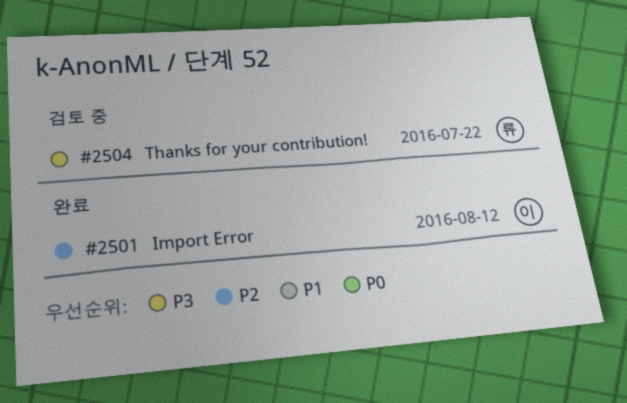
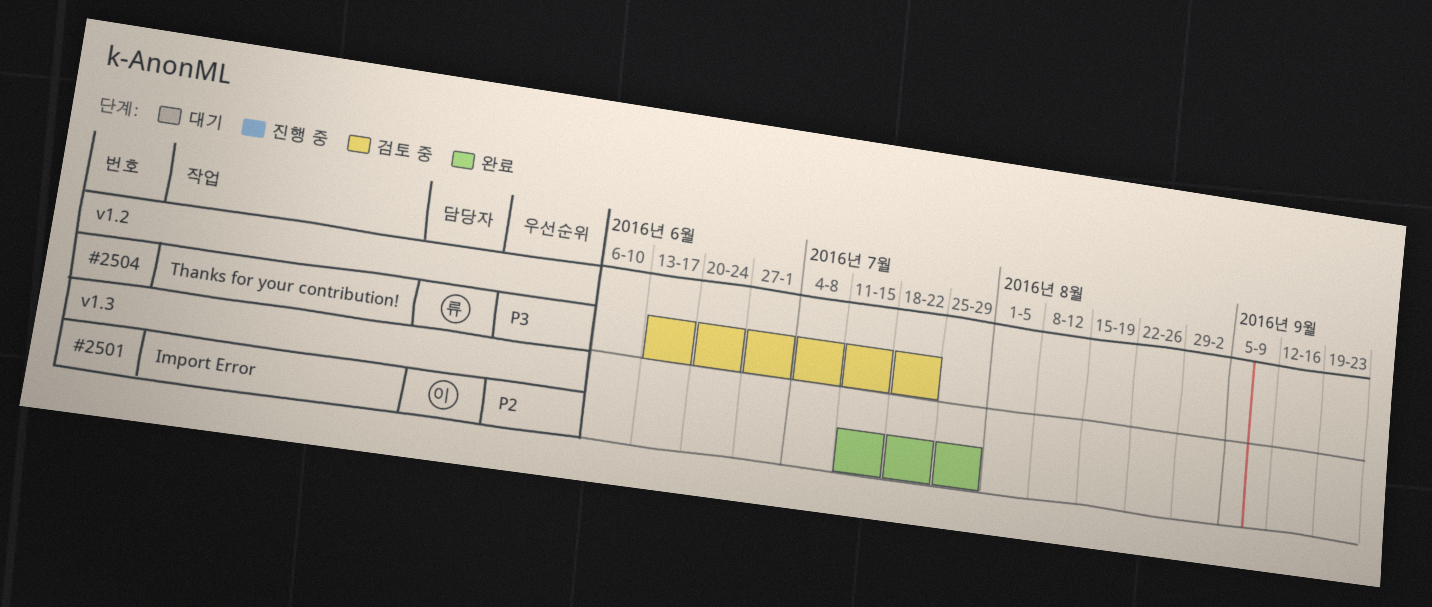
#2501, due: Aug 12 -> Jul 29

